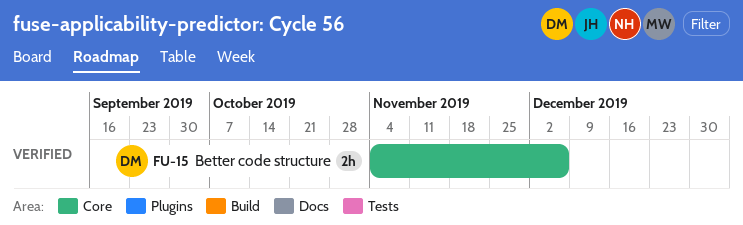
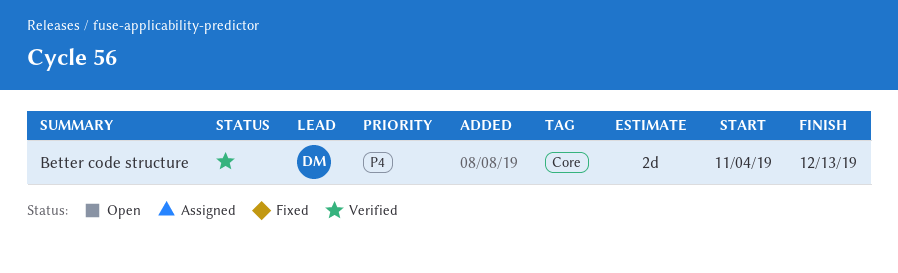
Better code structure, estimate: 2h -> 2d
Better code structure, due: Dec 6 -> Dec 13

